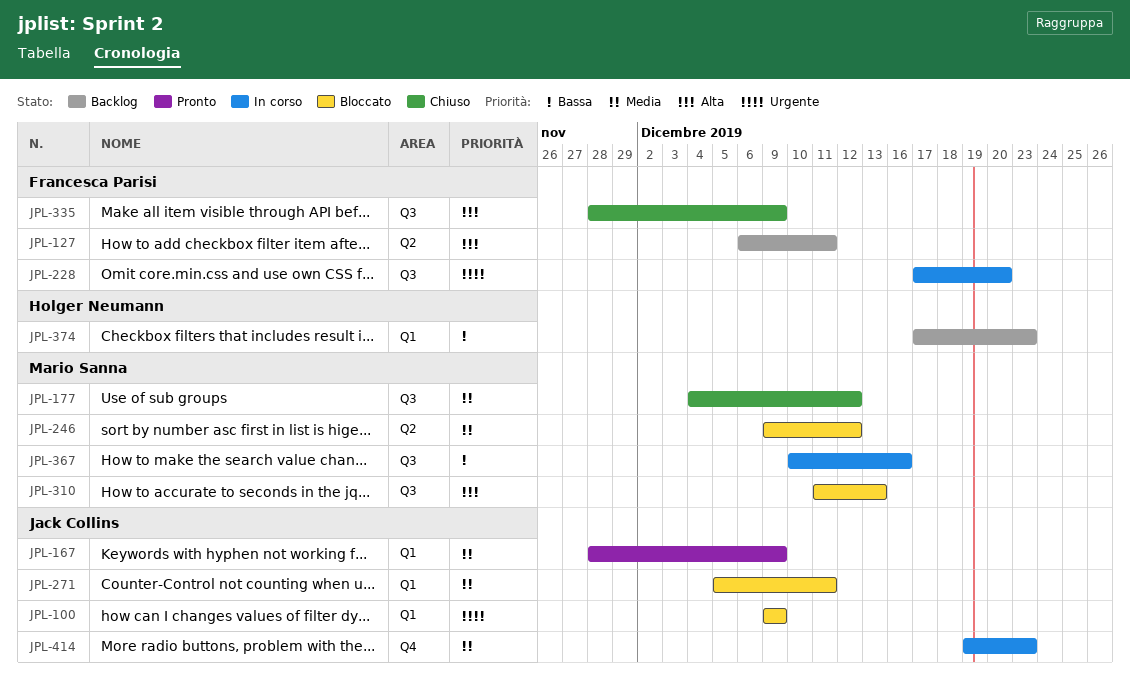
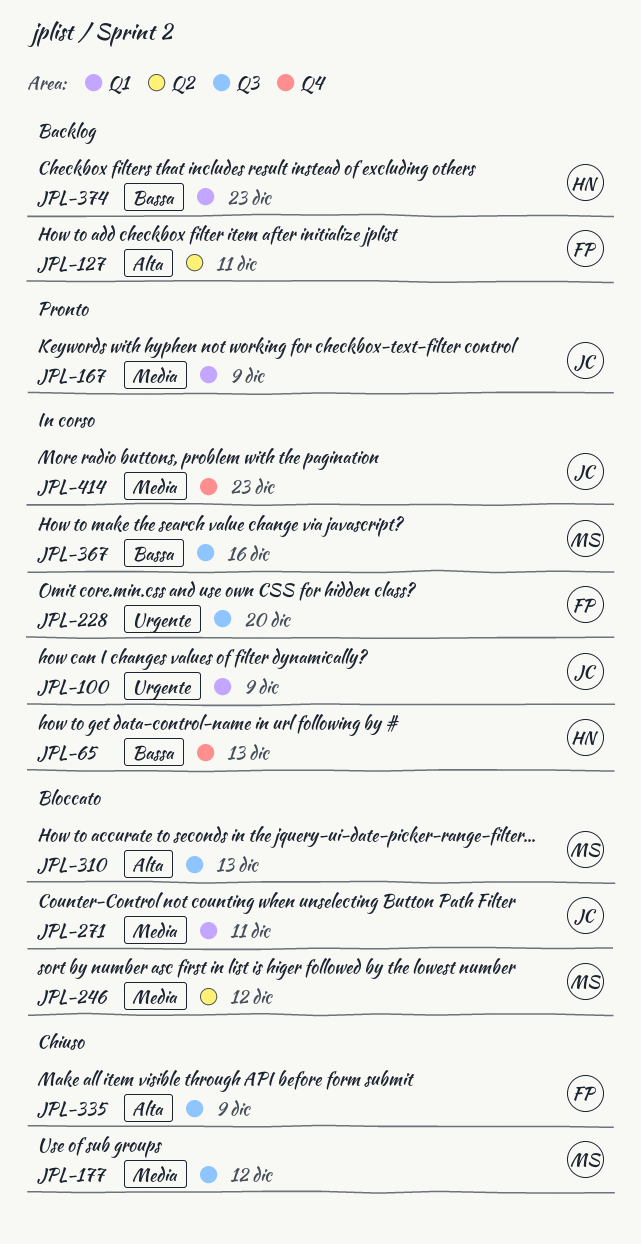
JPL-65: none -> present
JPL-100, status: Bloccato -> In corso

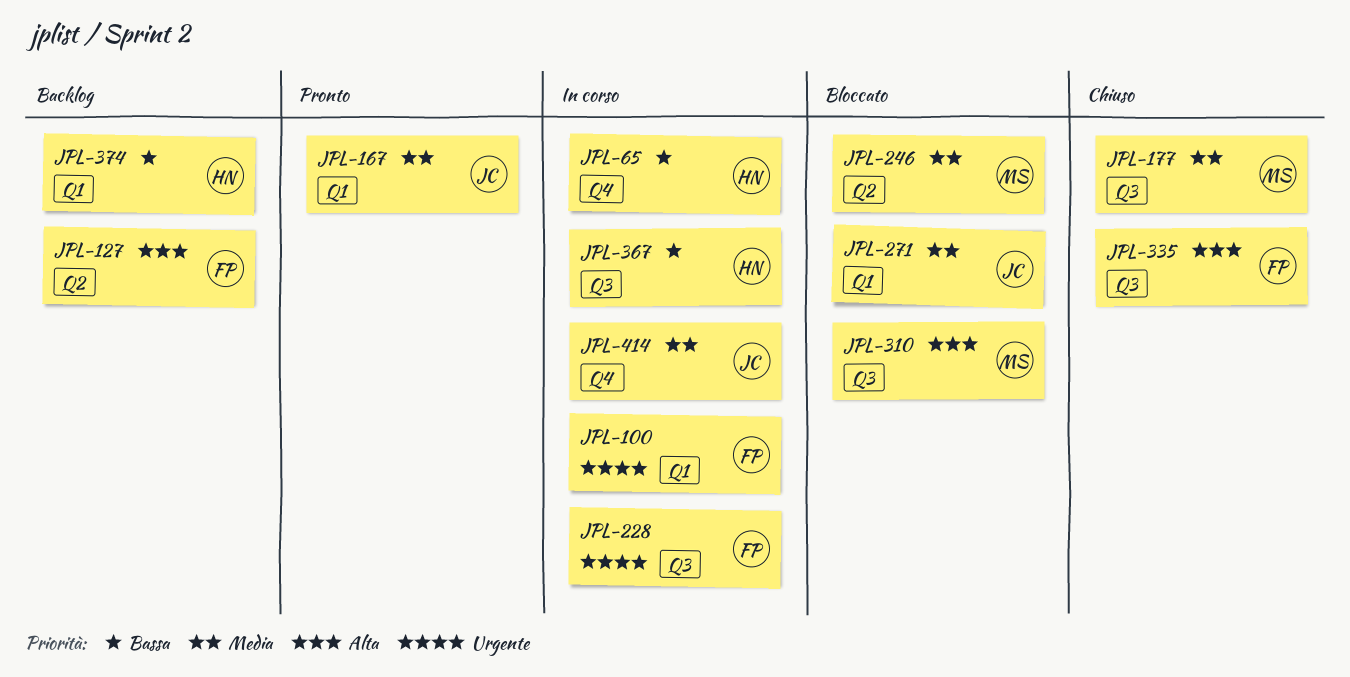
JPL-100, owner: JC -> FP
JPL-367, owner: MS -> HN

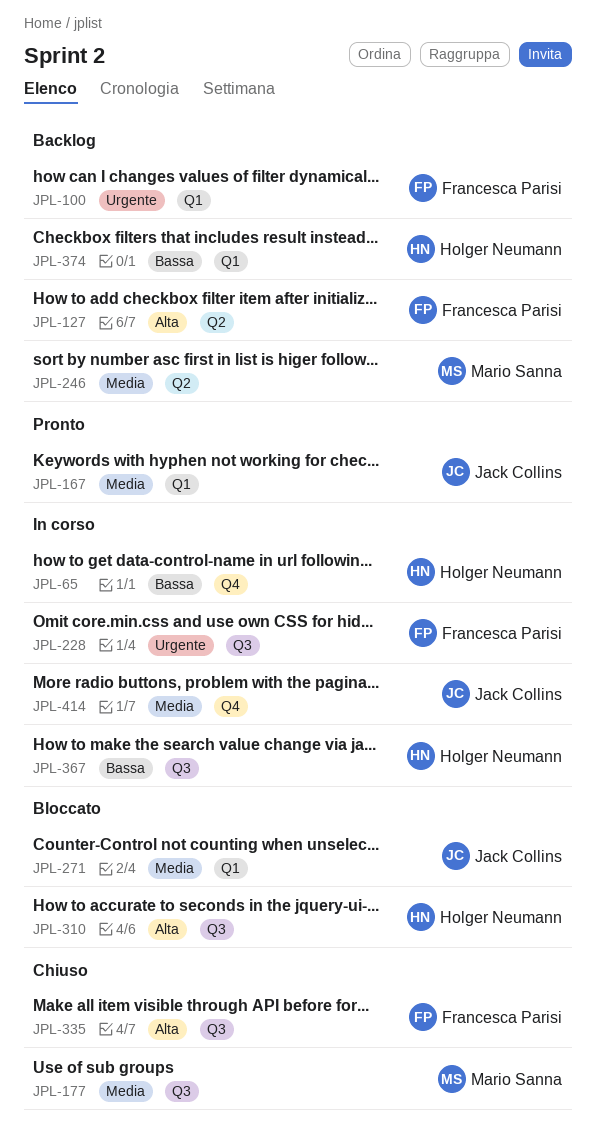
JPL-100, status: In corso -> Backlog
JPL-246, status: Bloccato -> Backlog
JPL-310, owner: Mario Sanna -> Holger Neumann

